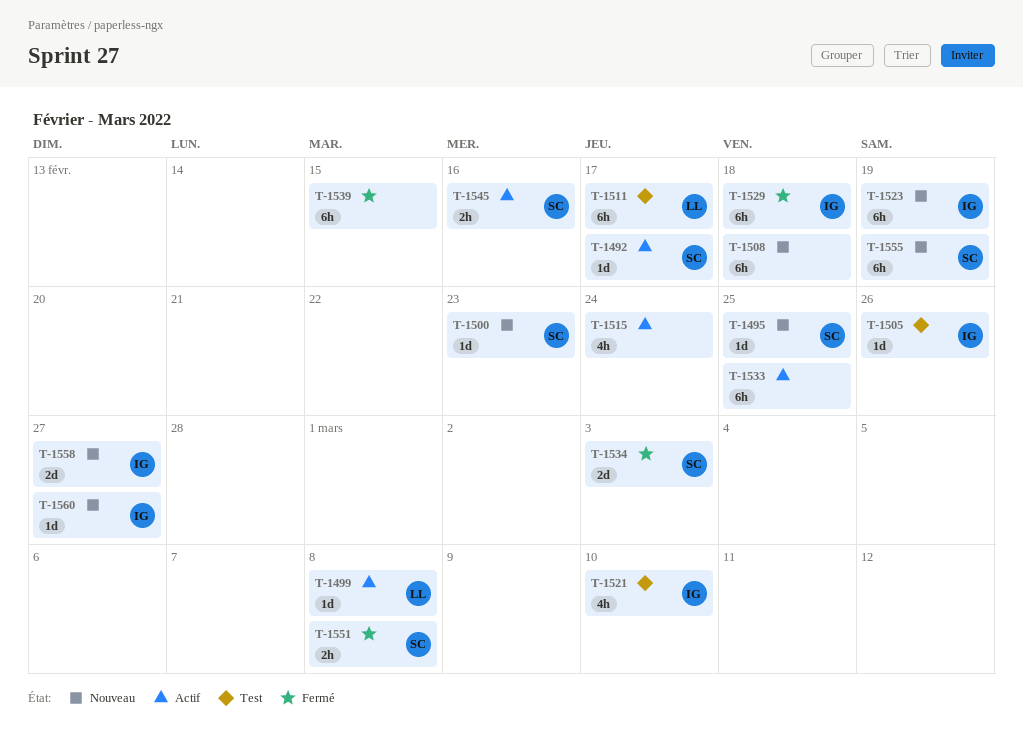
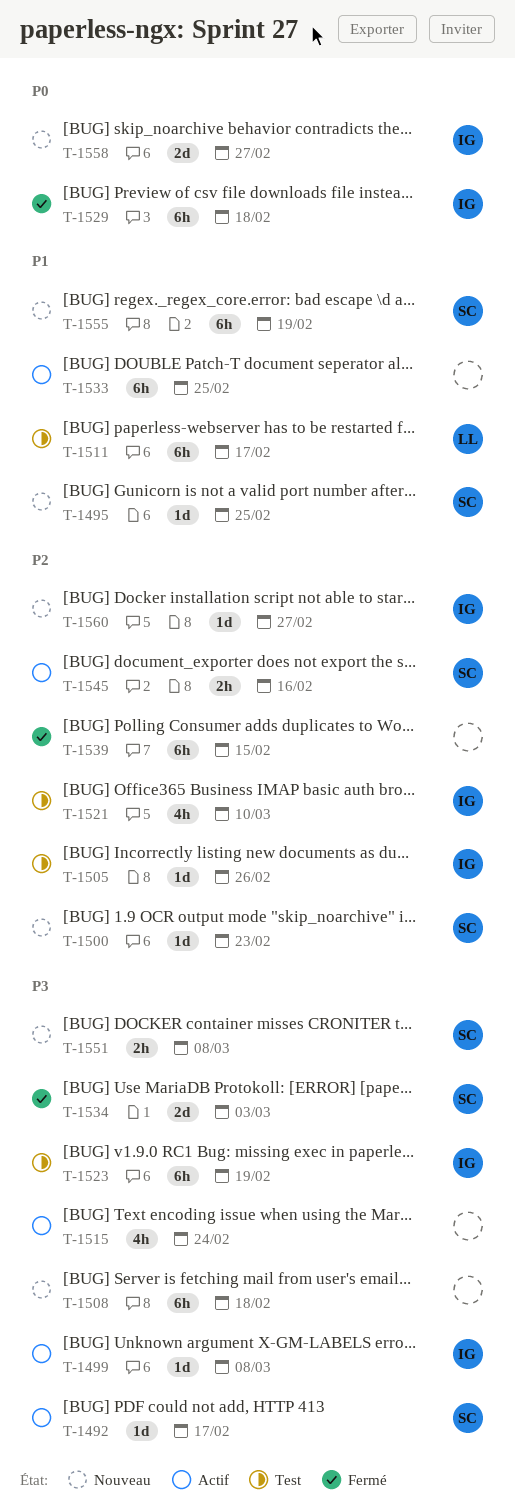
T-1499, owner: LL -> IG
T-1523, status: Nouveau -> Test
T-1551, status: Fermé -> Nouveau

